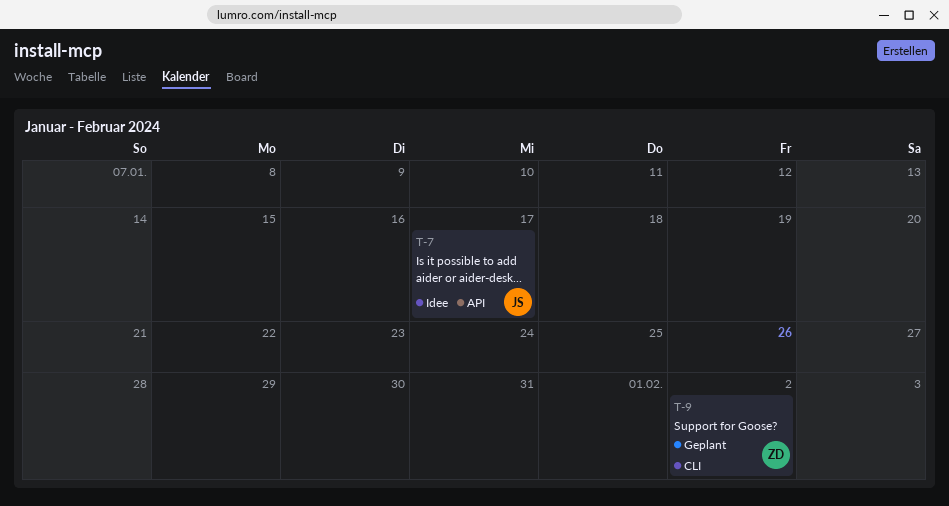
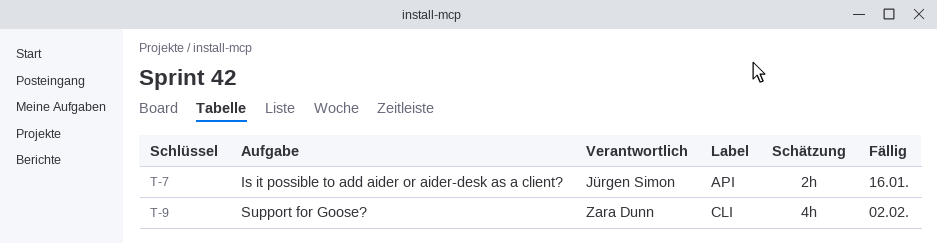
T-7, due: Jan 17 -> Jan 16

